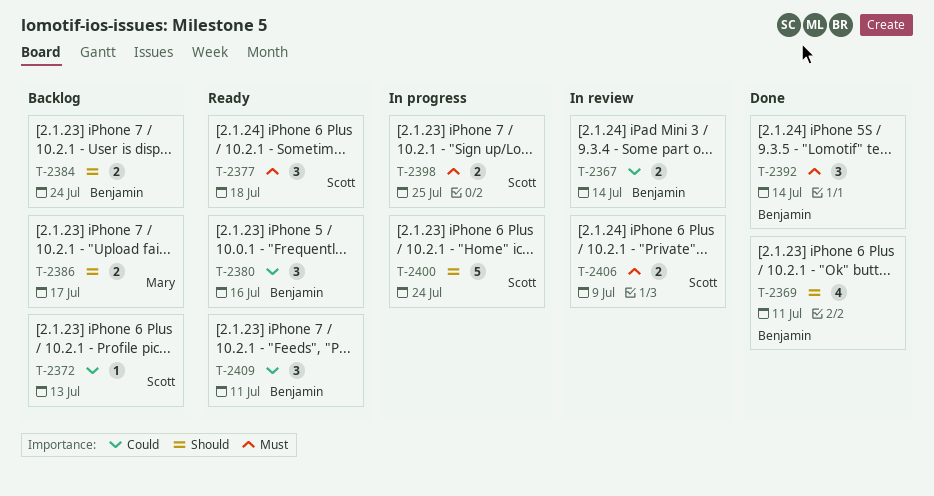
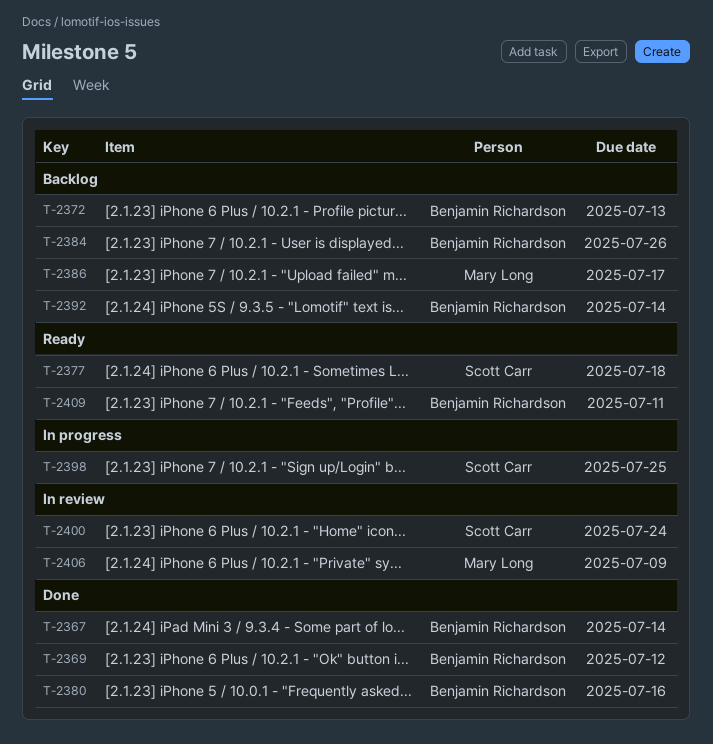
T-2367, status: In review -> Done
T-2369, due: Jul 11 -> Jul 12
T-2372, owner: Scott Carr -> Benjamin Richardson
T-2380, status: Ready -> Done
T-2384, due: Jul 24 -> Jul 26
T-2392, status: Done -> Backlog
T-2400, status: In progress -> In review
T-2406, owner: Scott Carr -> Mary Long

